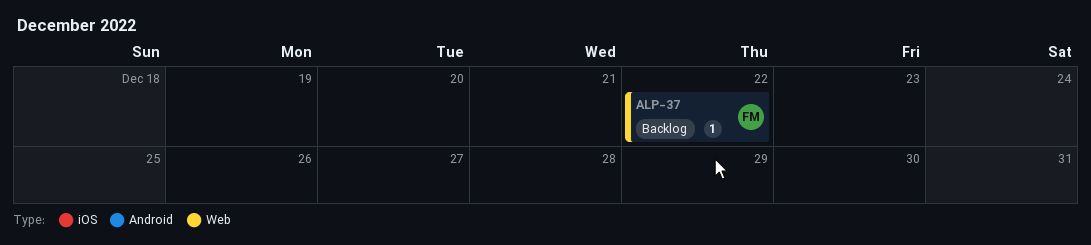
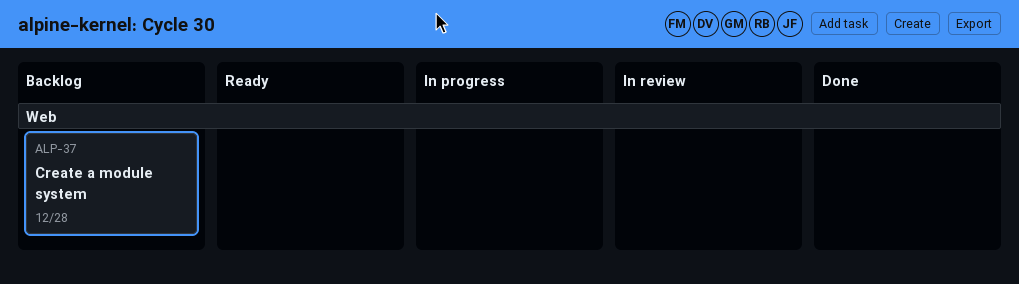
ALP-37, due: Dec 22 -> Dec 28

